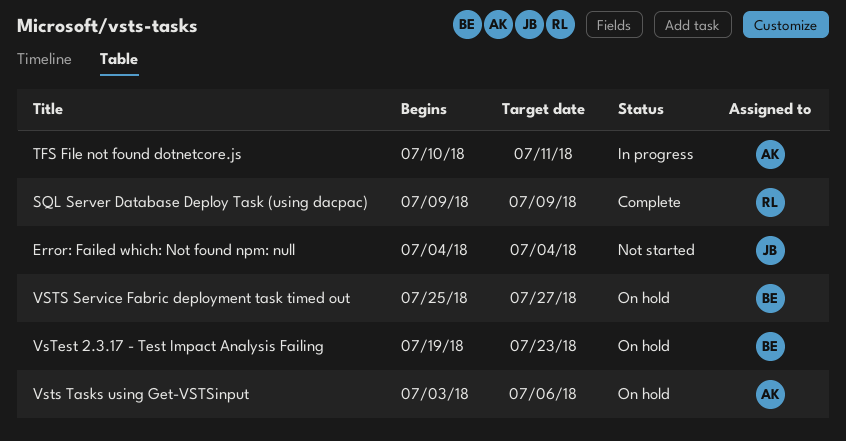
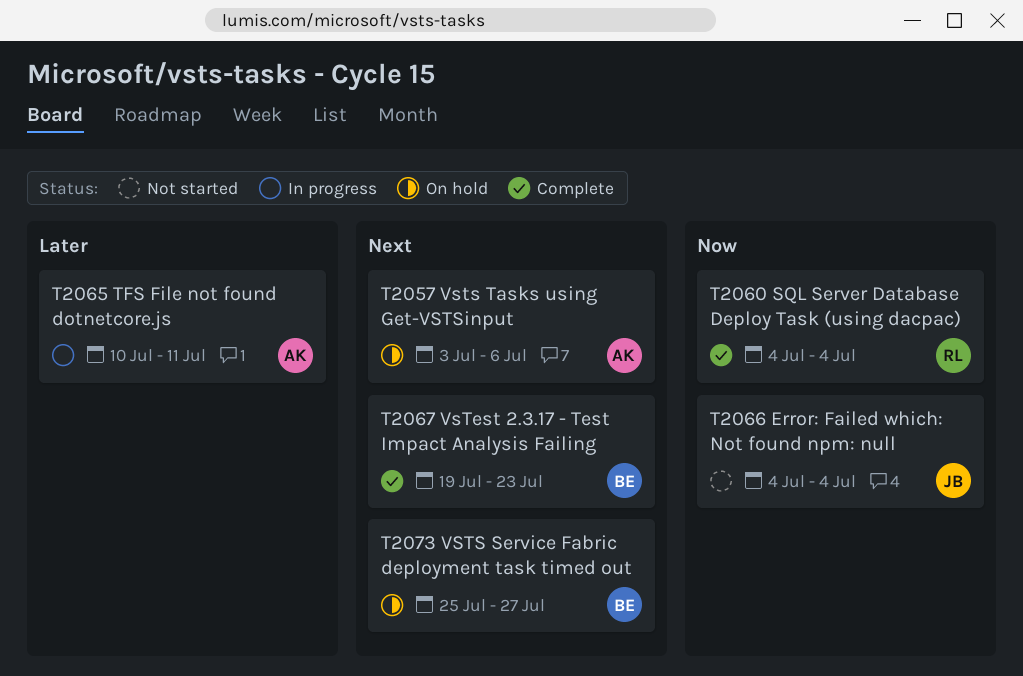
SQL Server Database Deploy Task (using dacpac), start: Jul 9 -> Jul 4
SQL Server Database Deploy Task (using dacpac), due: Jul 9 -> Jul 4
VsTest 2.3.17 - Test Impact Analysis Failing, status: On hold -> Complete

